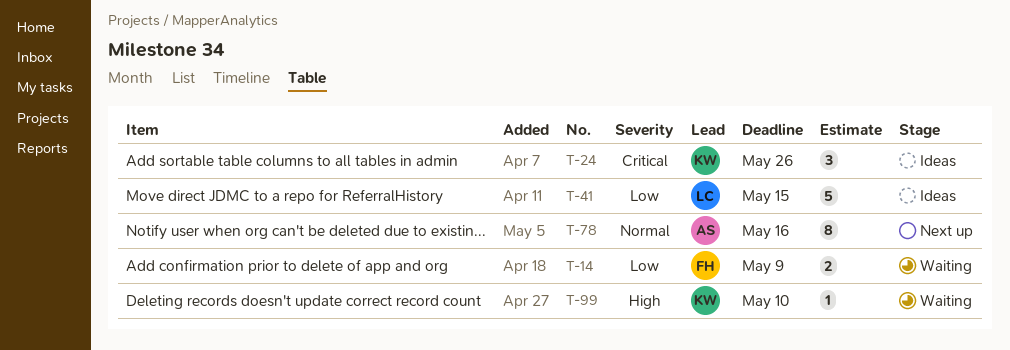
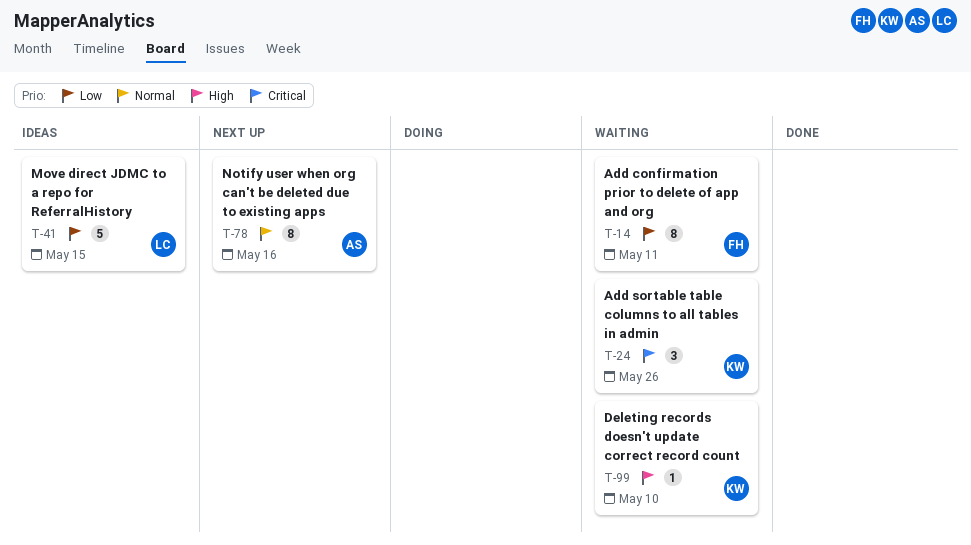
T-14, estimate: 2 -> 8
T-14, due: May 9 -> May 11
T-24, status: Ideas -> Waiting

